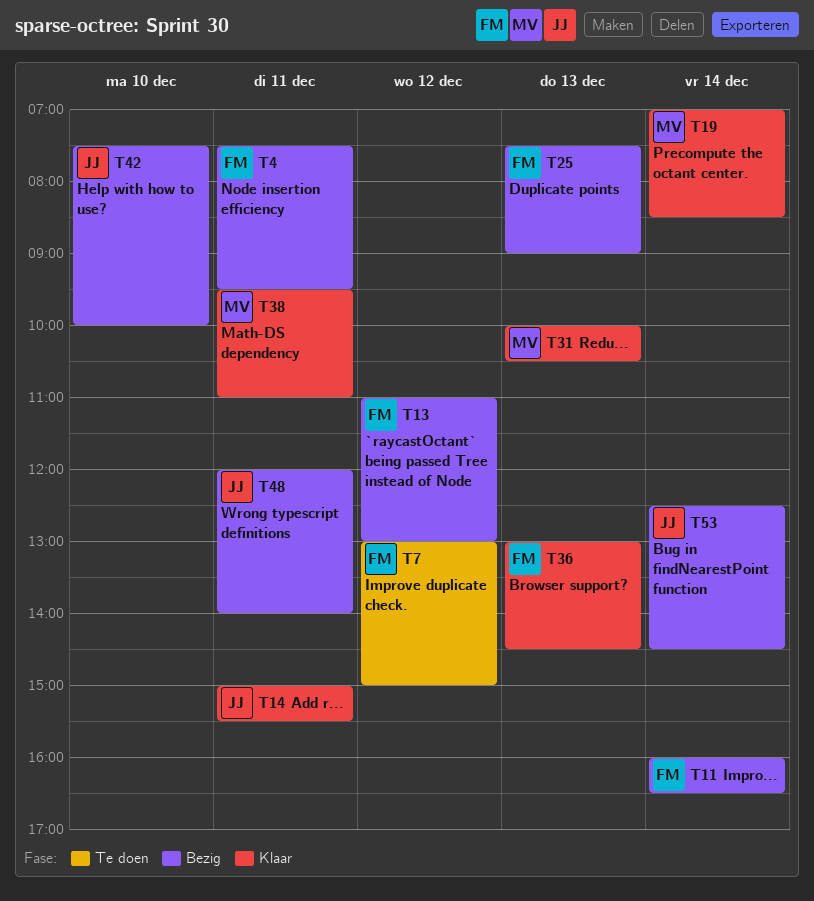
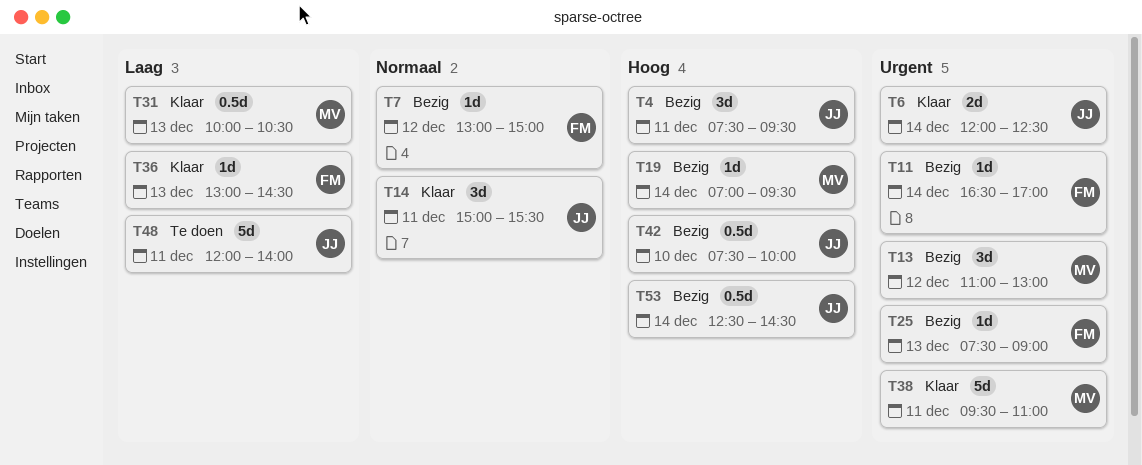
T4, owner: FM -> JJ
T6: none -> present
T7, status: Te doen -> Bezig
T11, begins: 16:00 -> 16:30
T11, ends: 16:30 -> 17:00
T13, owner: FM -> MV
T19, status: Klaar -> Bezig
T19, ends: 08:30 -> 09:30
T48, status: Bezig -> Te doen

